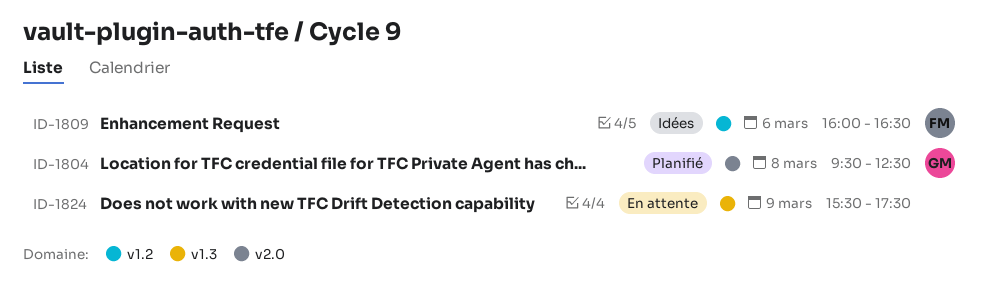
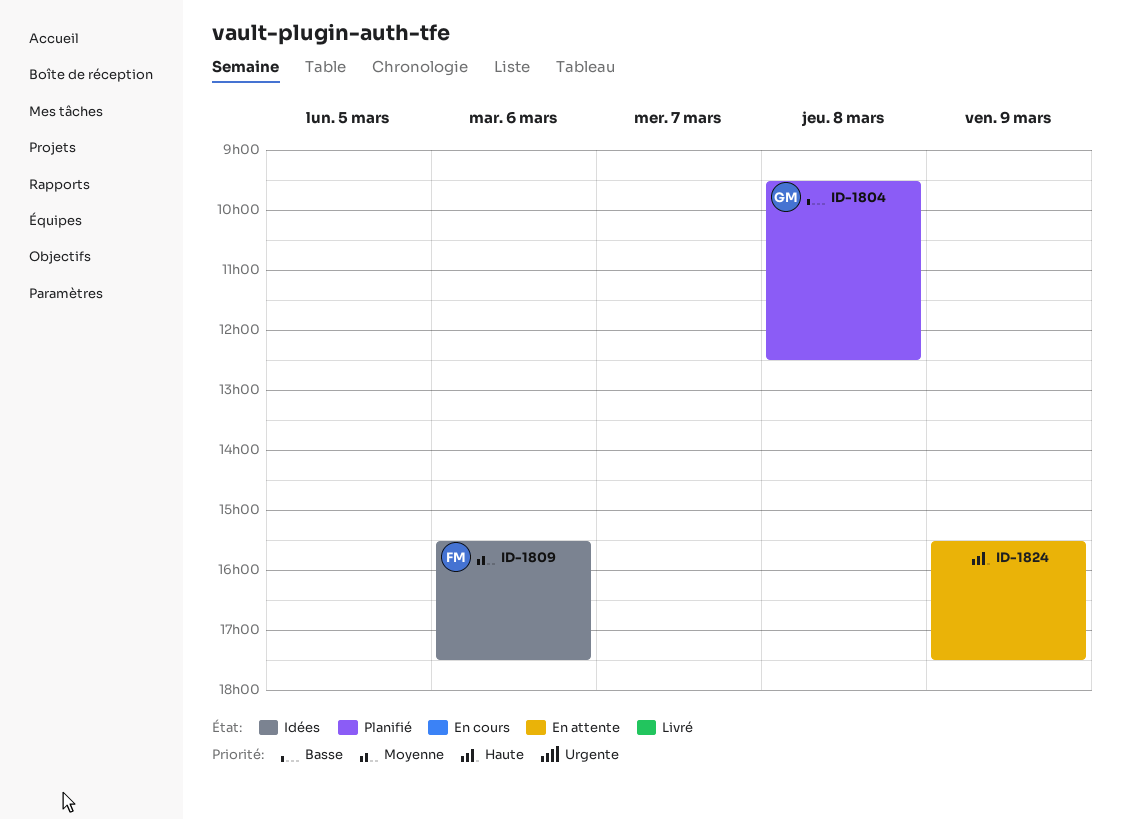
ID-1809, begins: 16:00 -> 15:30
ID-1809, ends: 16:30 -> 17:30

